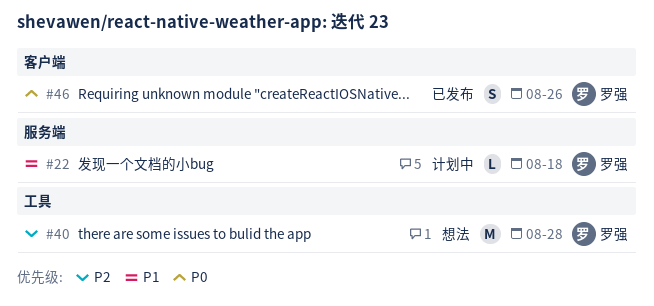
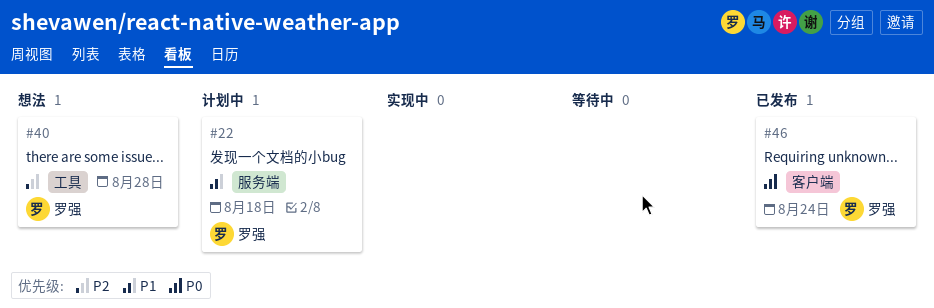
#46, due: Aug 26 -> Aug 24

